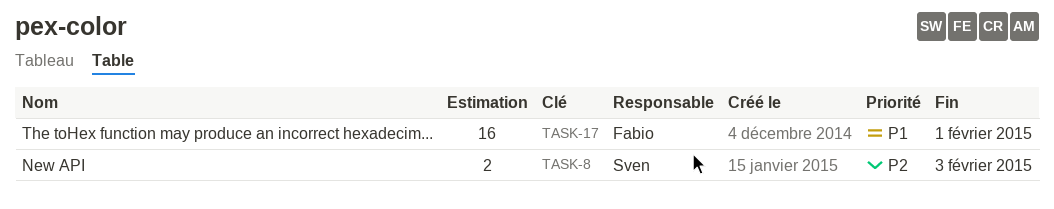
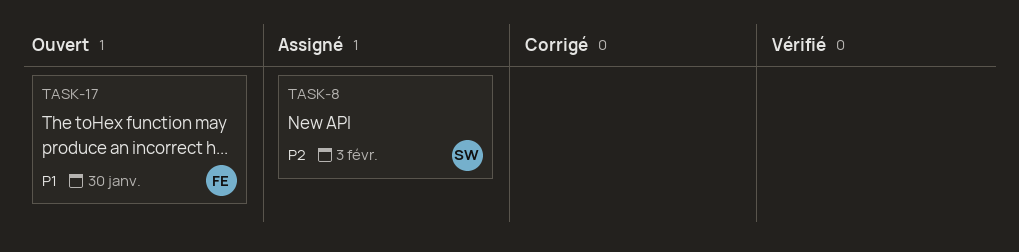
TASK-17, due: Feb 1 -> Jan 30

